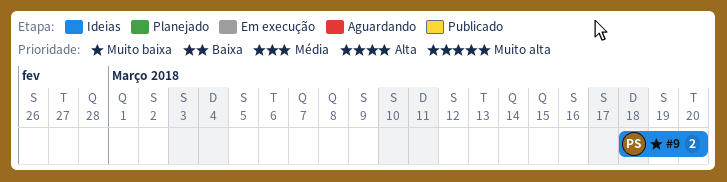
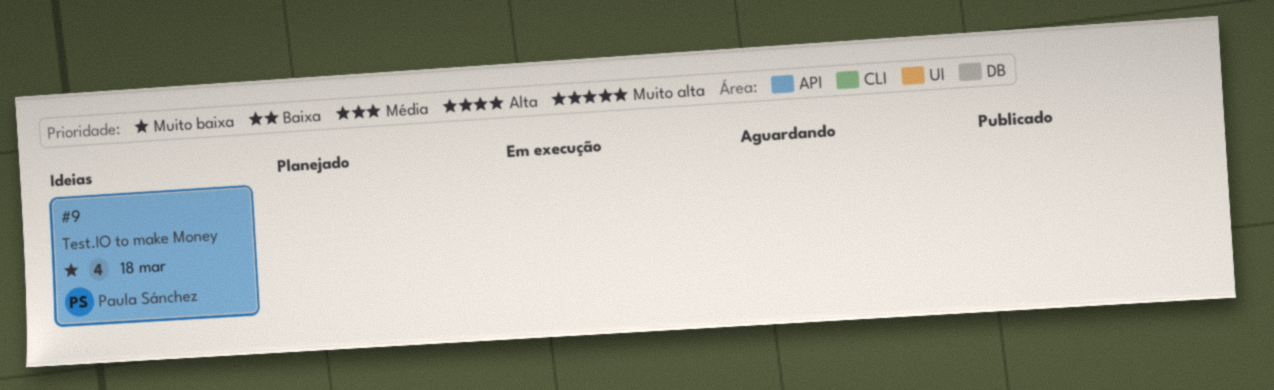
#9, estimate: 2 -> 4
#9, due: Mar 20 -> Mar 18

